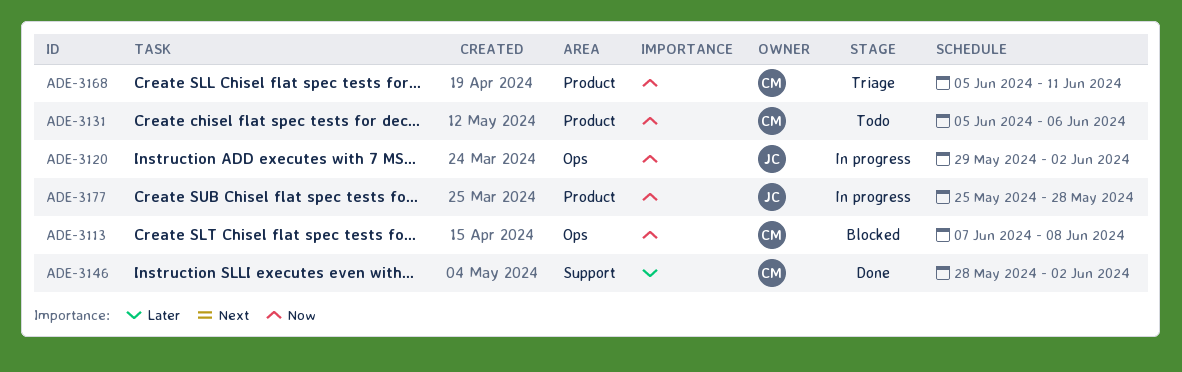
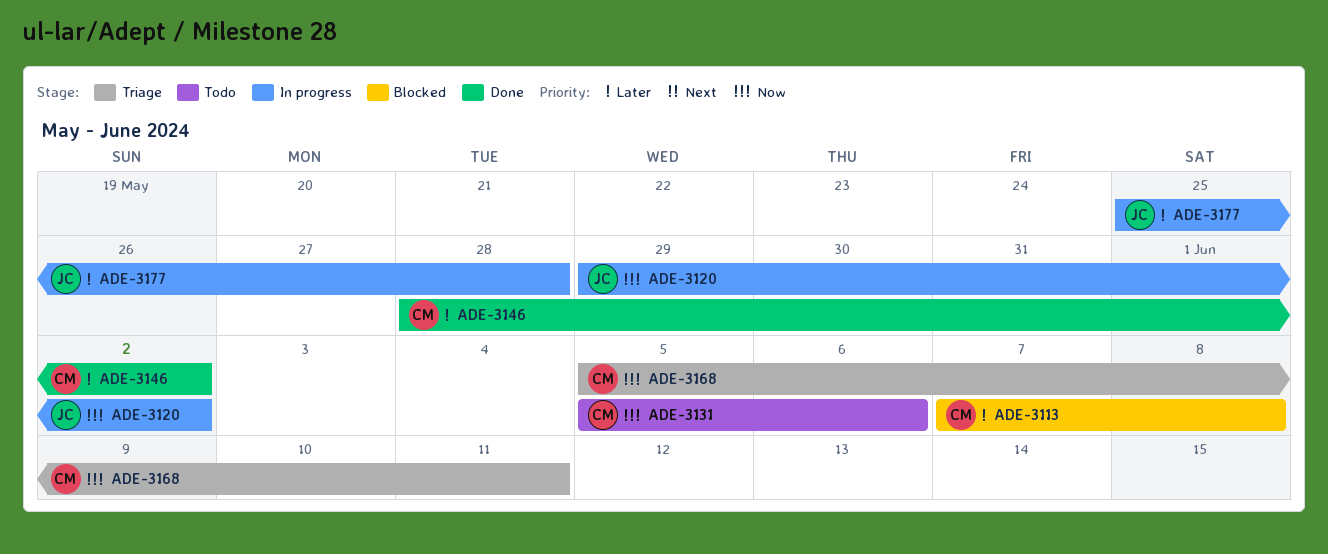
ADE-3113, priority: Now -> Later
ADE-3177, priority: Now -> Later

